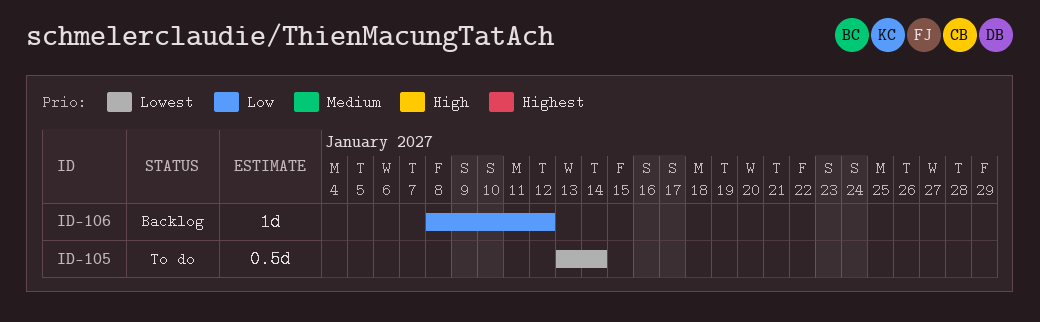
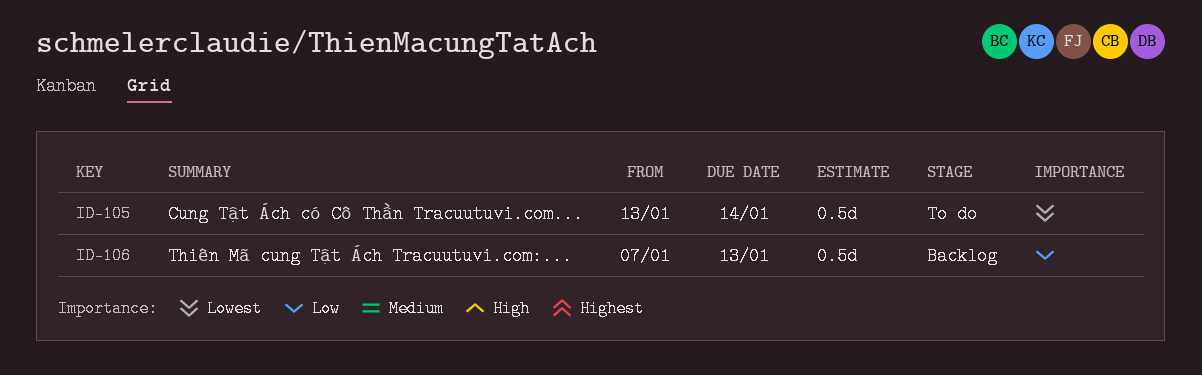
ID-106, estimate: 1d -> 0.5d
ID-106, start: Jan 8 -> Jan 7
ID-106, due: Jan 12 -> Jan 13

